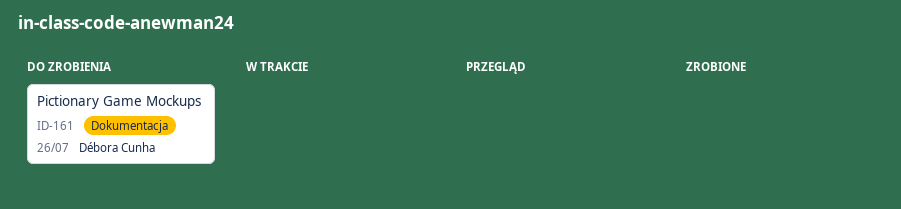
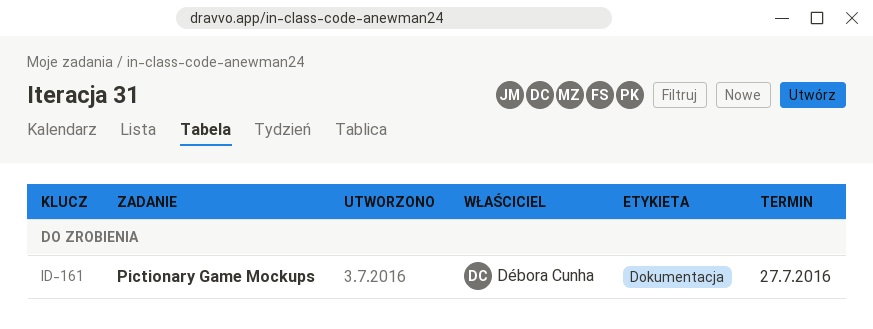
ID-161, due: Jul 26 -> Jul 27

